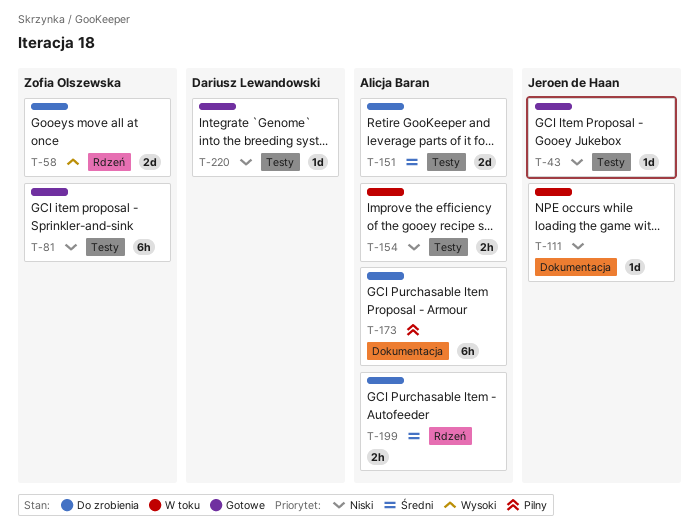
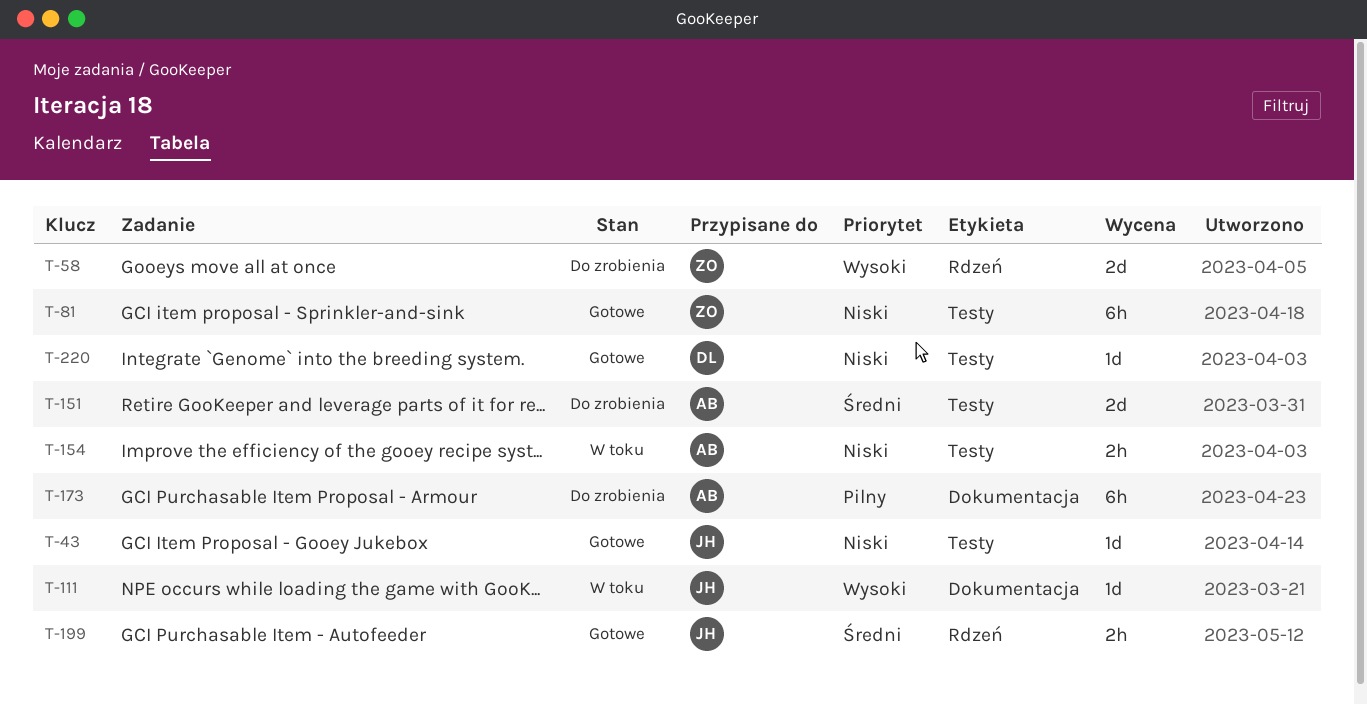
T-111, priority: Niski -> Wysoki
T-199, status: Do zrobienia -> Gotowe
T-199, owner: Alicja Baran -> Jeroen de Haan

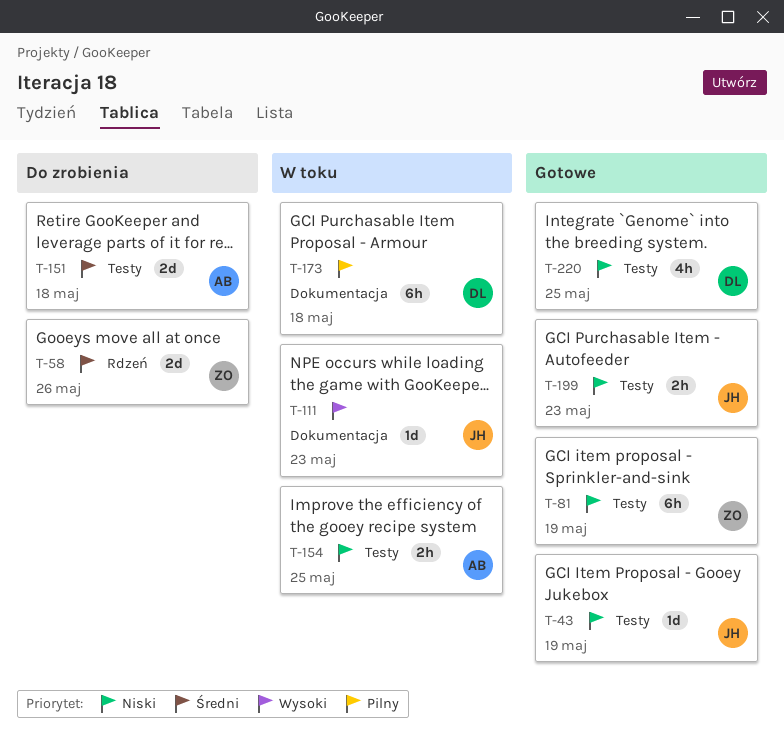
T-58, priority: Wysoki -> Średni
T-173, status: Do zrobienia -> W toku
T-173, owner: AB -> DL
T-199, priority: Średni -> Niski
T-199, label: Rdzeń -> Testy
T-220, estimate: 1d -> 4h

